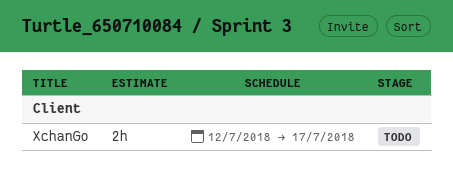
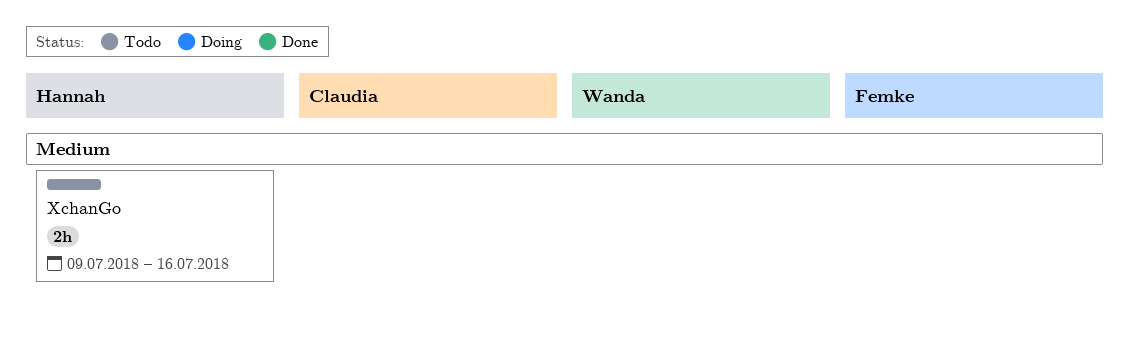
XchanGo, start: Jul 12 -> Jul 9
XchanGo, due: Jul 17 -> Jul 16

